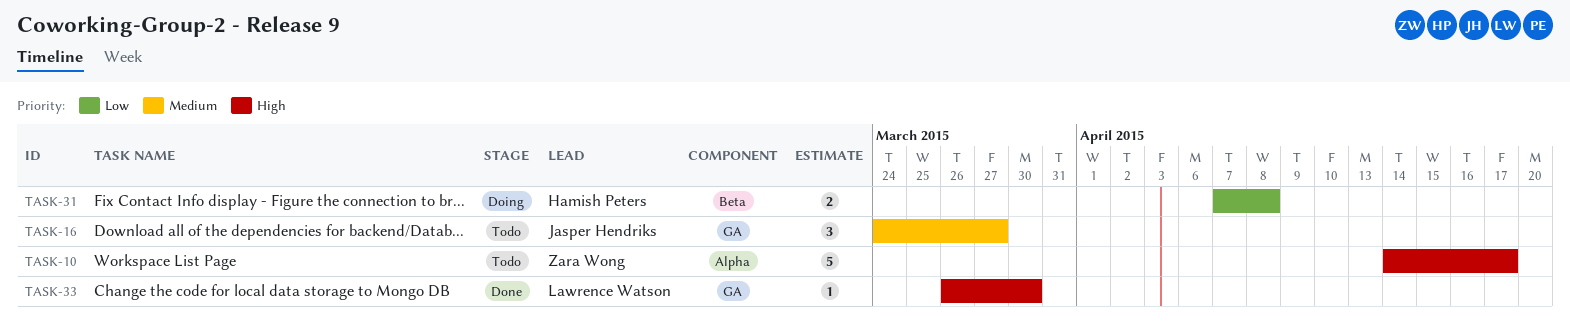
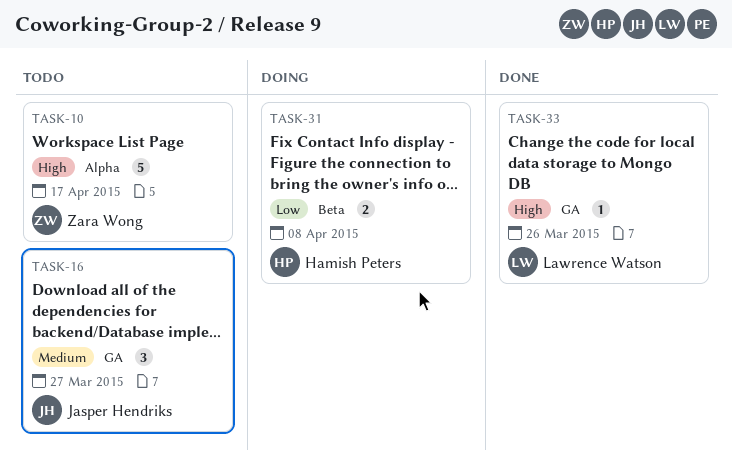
TASK-33, due: Mar 30 -> Mar 26

